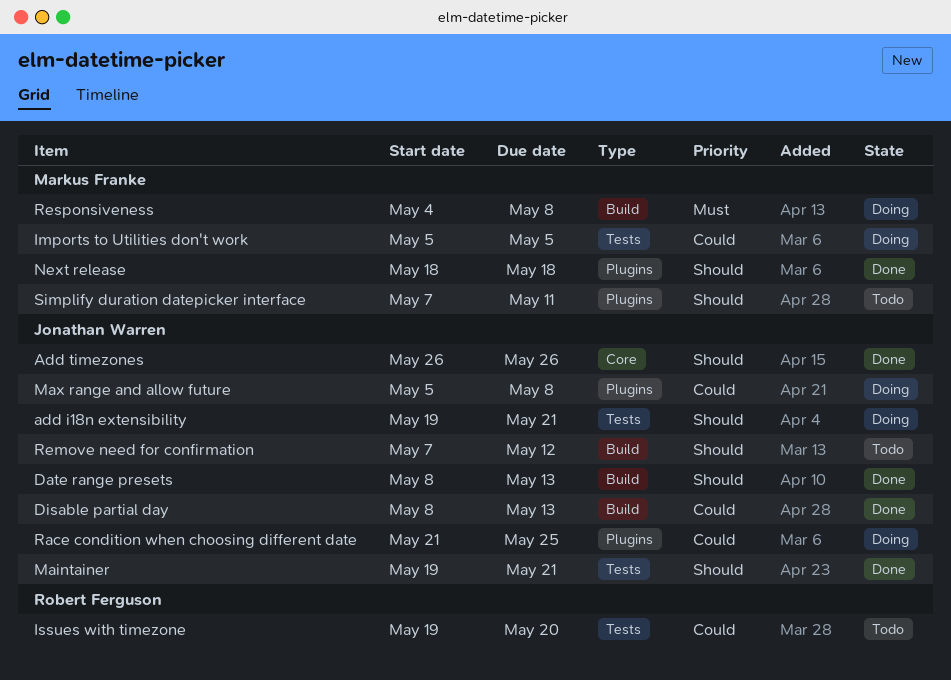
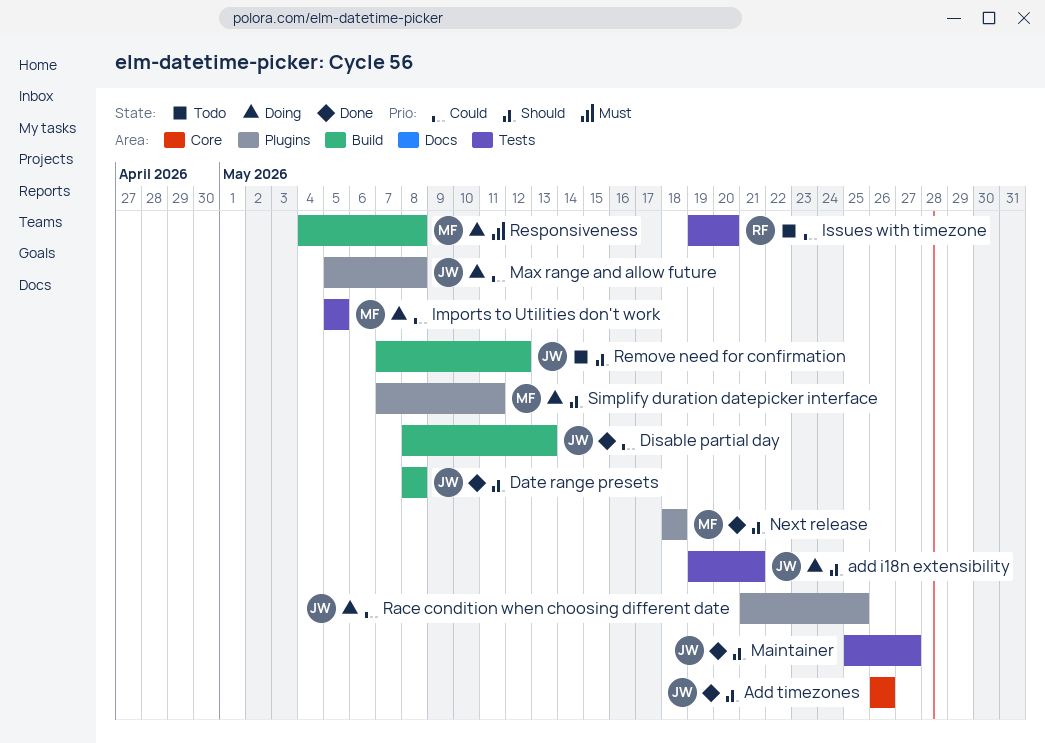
Date range presets, due: May 13 -> May 8
Maintainer, start: May 19 -> May 25
Maintainer, due: May 21 -> May 27
Simplify duration datepicker interface, status: Todo -> Doing

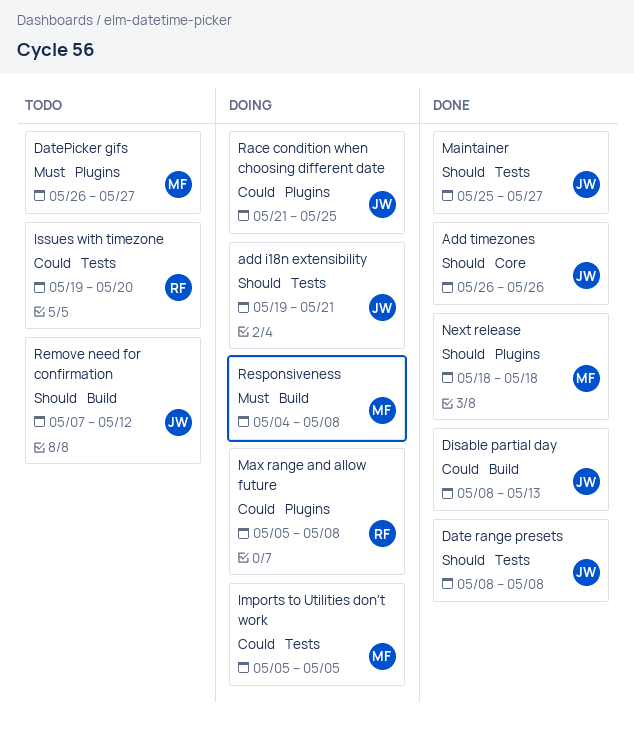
Date range presets, label: Build -> Tests
DatePicker gifs: none -> present
Max range and allow future, owner: JW -> RF
Simplify duration datepicker interface: present -> none

